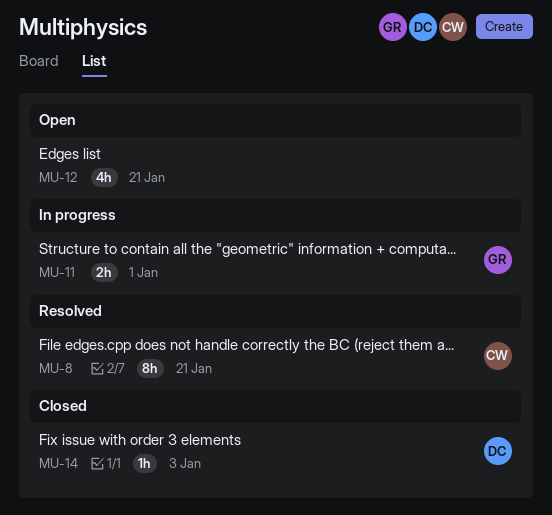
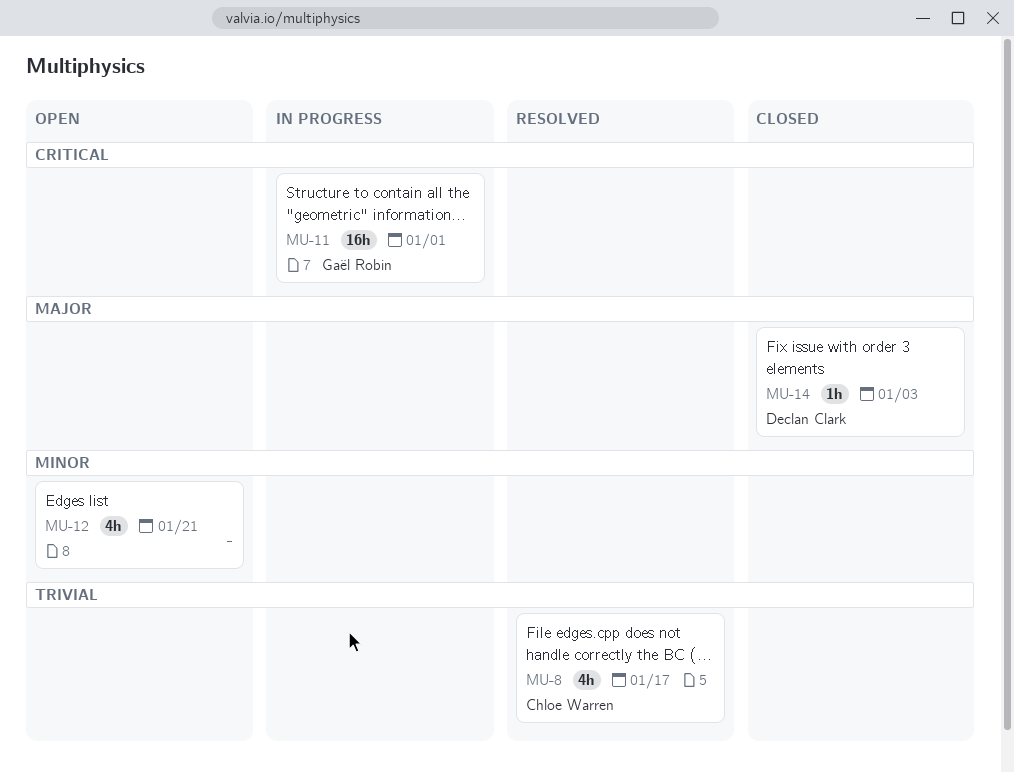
MU-8, estimate: 8h -> 4h
MU-8, due: Jan 21 -> Jan 17
MU-11, estimate: 2h -> 16h

